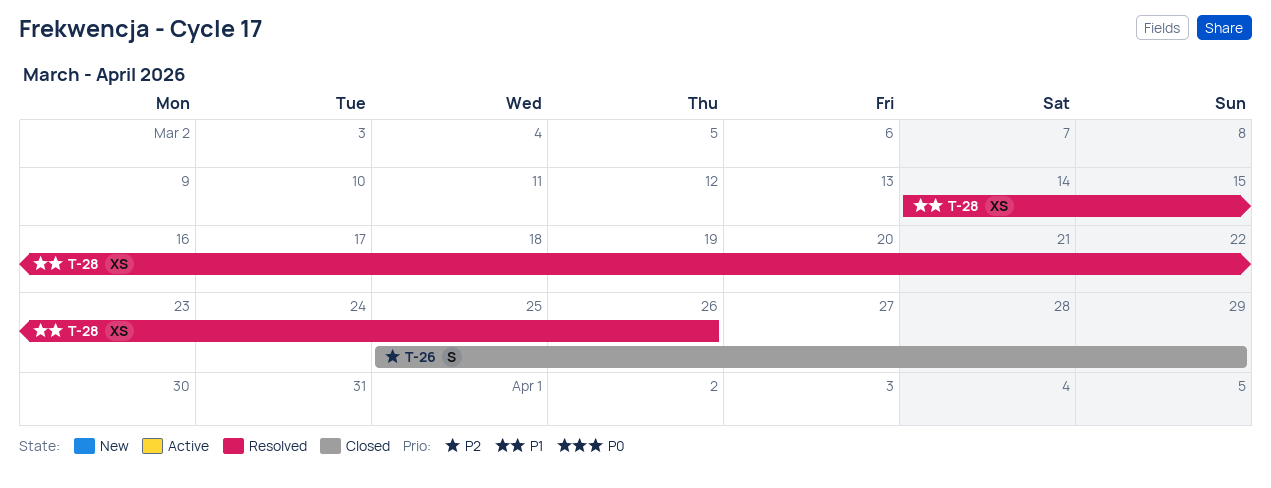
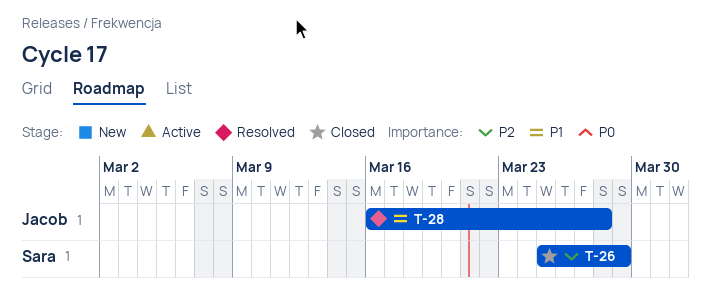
T-28, start: Mar 14 -> Mar 16
T-28, due: Mar 26 -> Mar 28

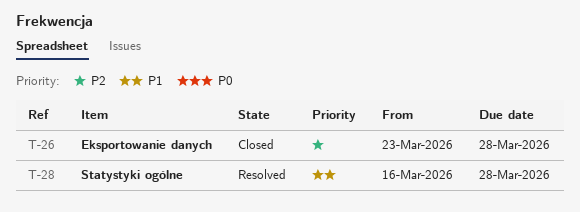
T-26, start: Mar 25 -> Mar 23
T-26, due: Mar 29 -> Mar 28

